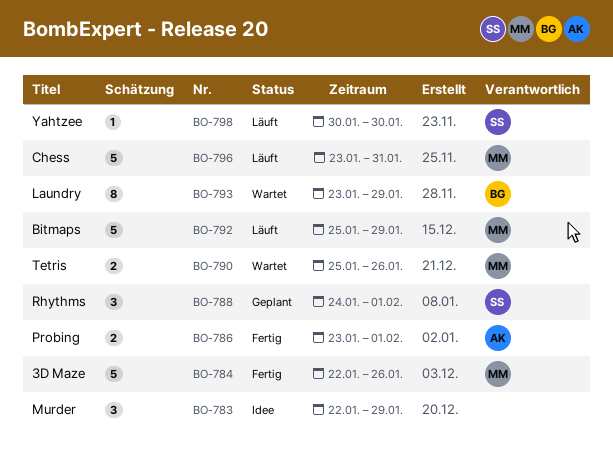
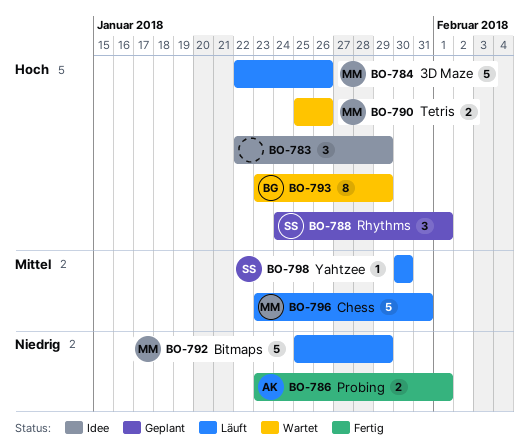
BO-784, status: Fertig -> Läuft

